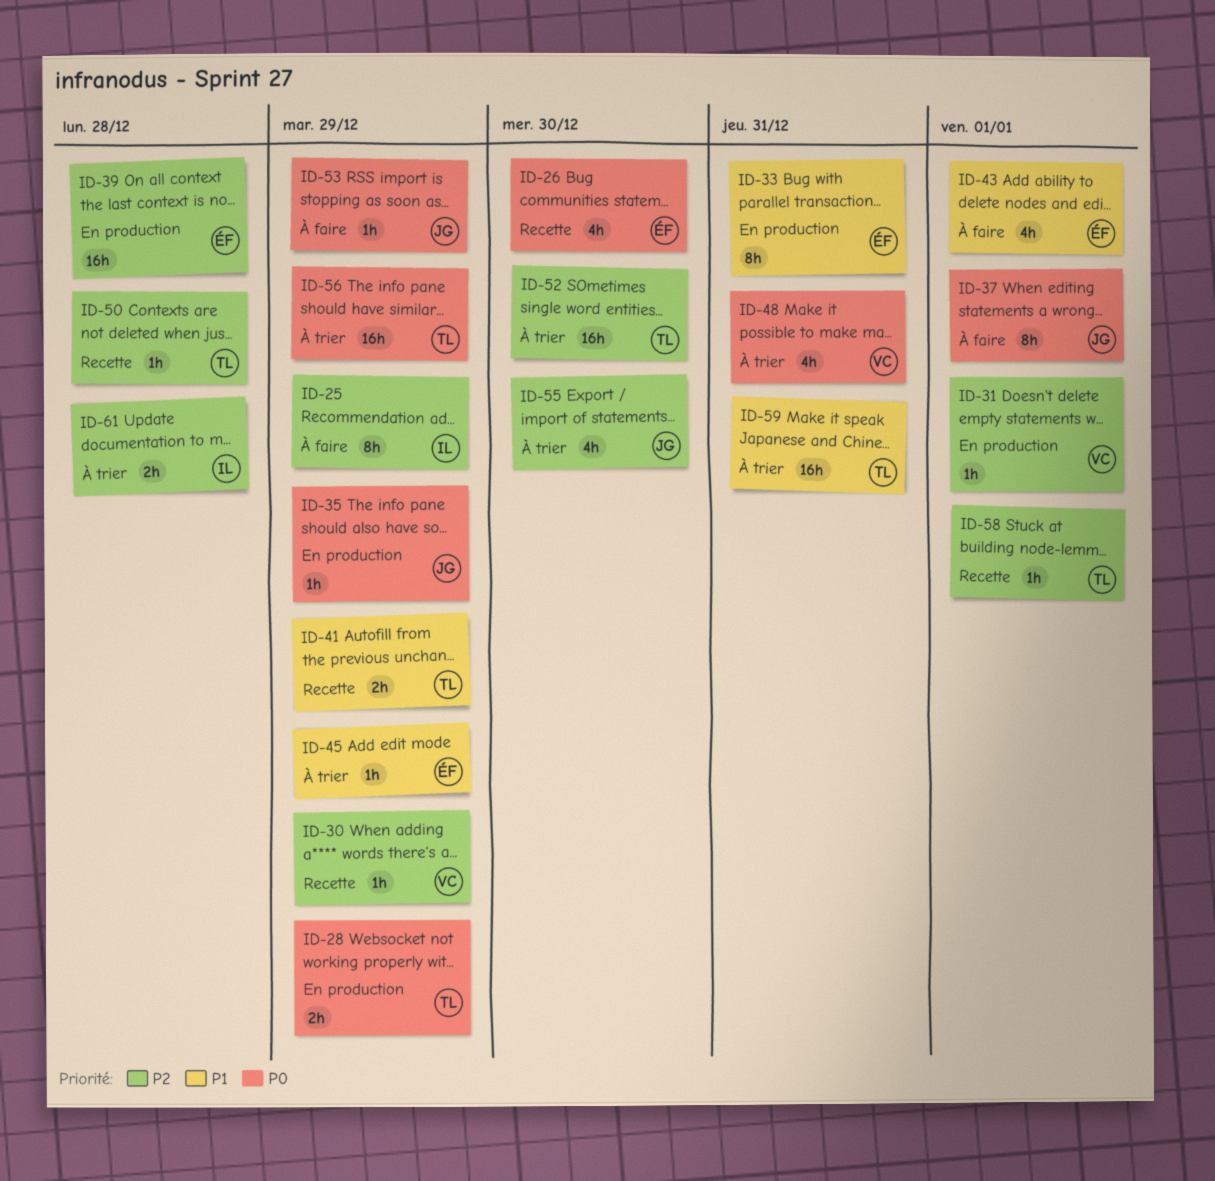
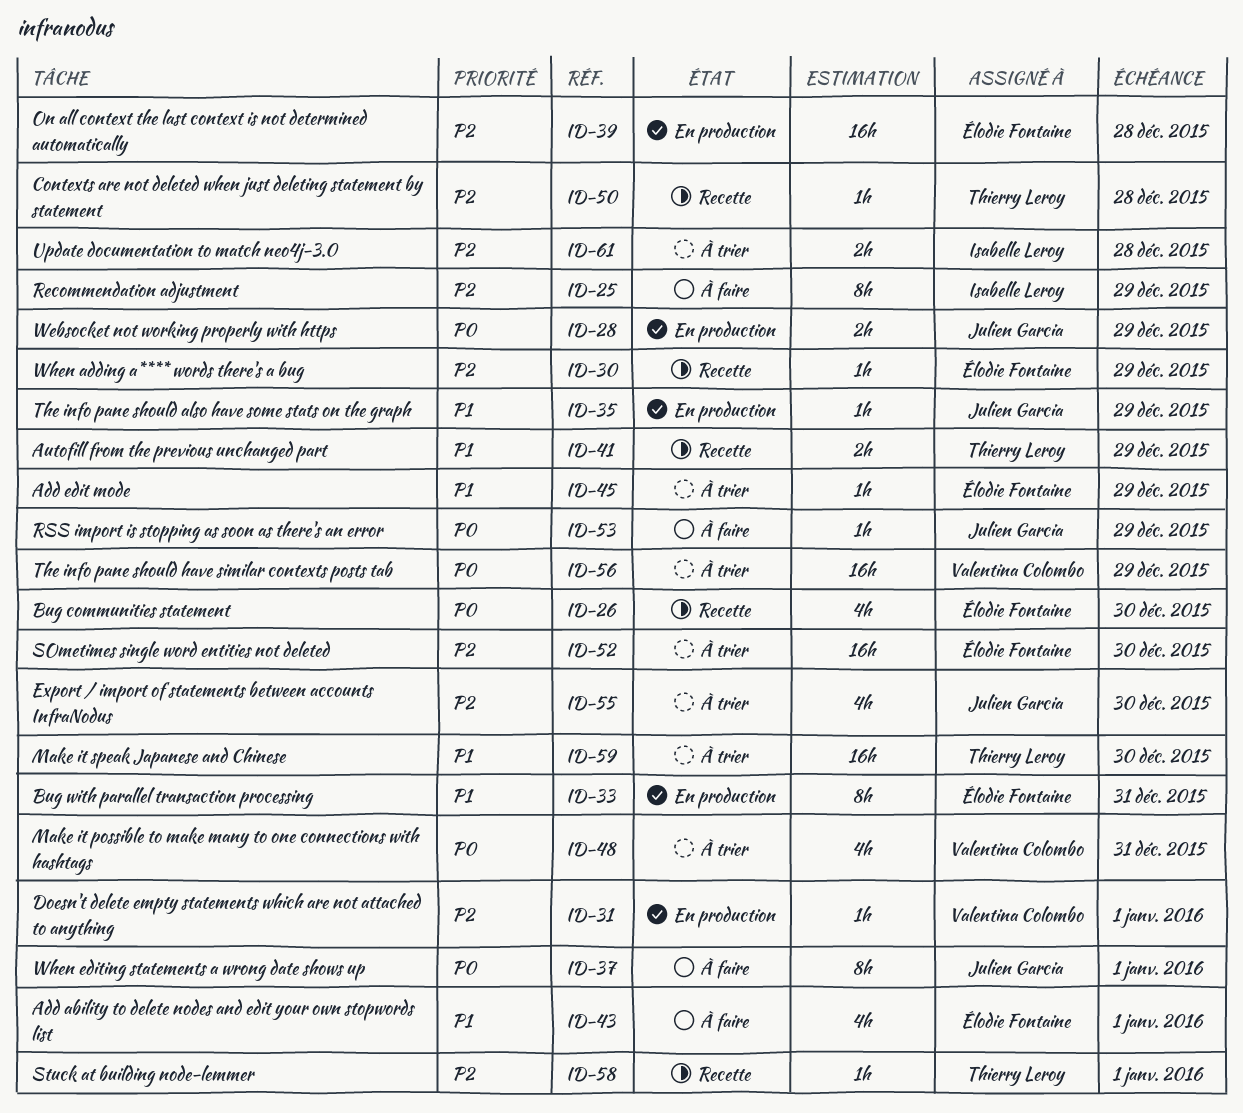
ID-28, owner: Thierry Leroy -> Julien Garcia
ID-30, owner: Valentina Colombo -> Élodie Fontaine
ID-35, priority: P0 -> P1
ID-52, owner: Thierry Leroy -> Élodie Fontaine
ID-56, owner: Thierry Leroy -> Valentina Colombo
ID-59, due: Dec 31 -> Dec 30

